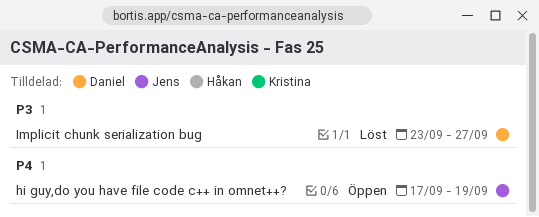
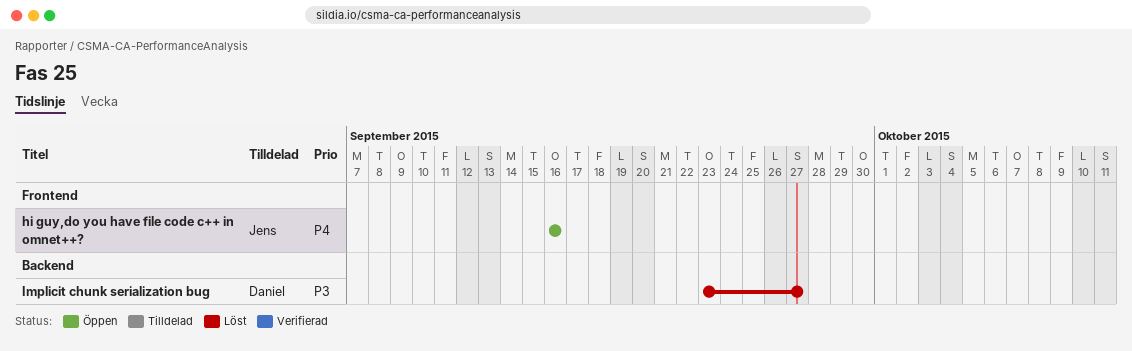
hi guy,do you have file code c++ in omnet++?, start: Sep 17 -> Sep 16
hi guy,do you have file code c++ in omnet++?, due: Sep 19 -> Sep 16

